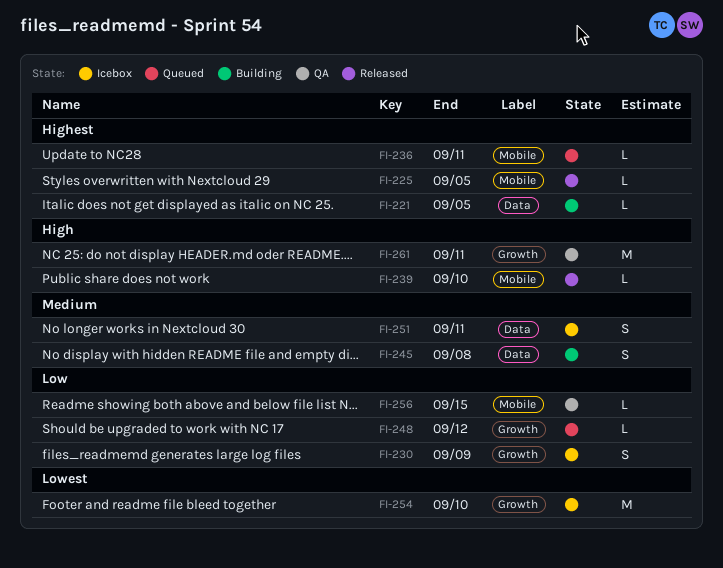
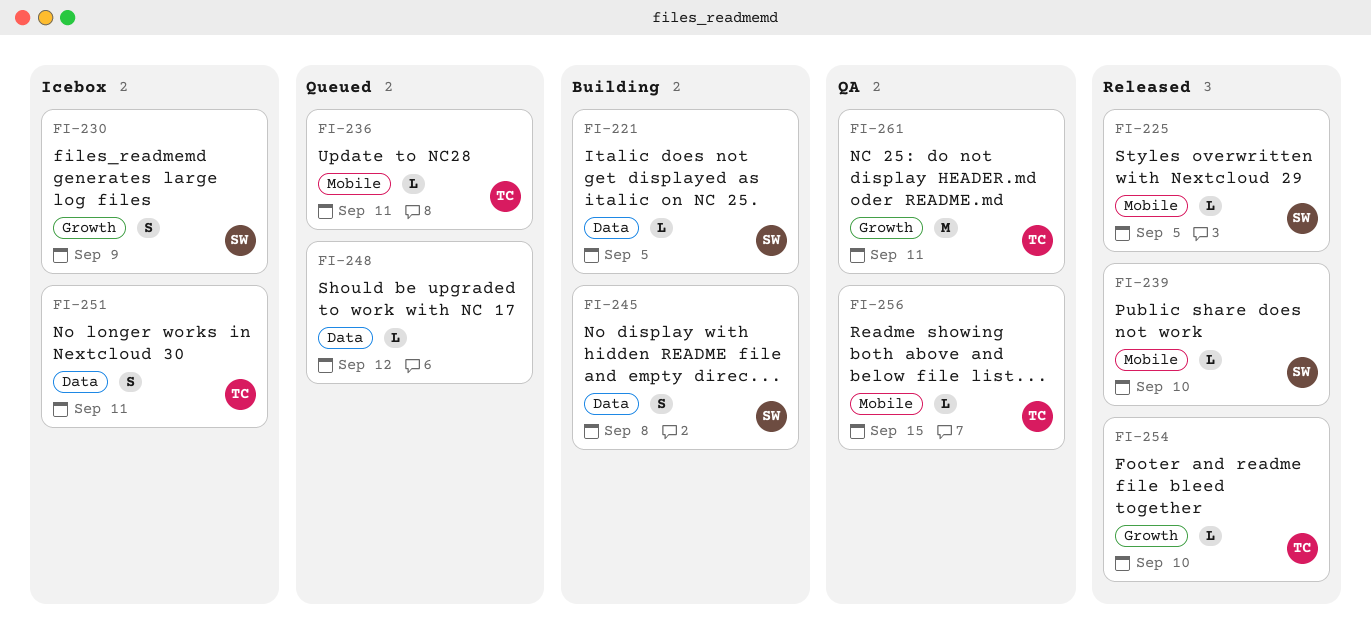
FI-248, label: Growth -> Data
FI-254, status: Icebox -> Released
FI-254, estimate: M -> L

